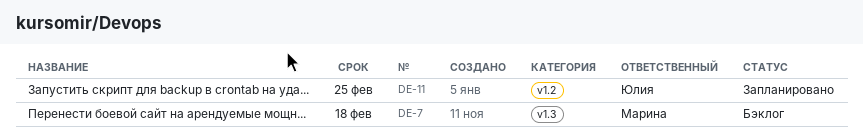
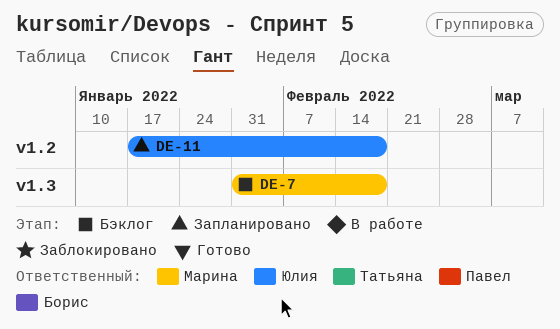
DE-11, due: Feb 25 -> Feb 18

